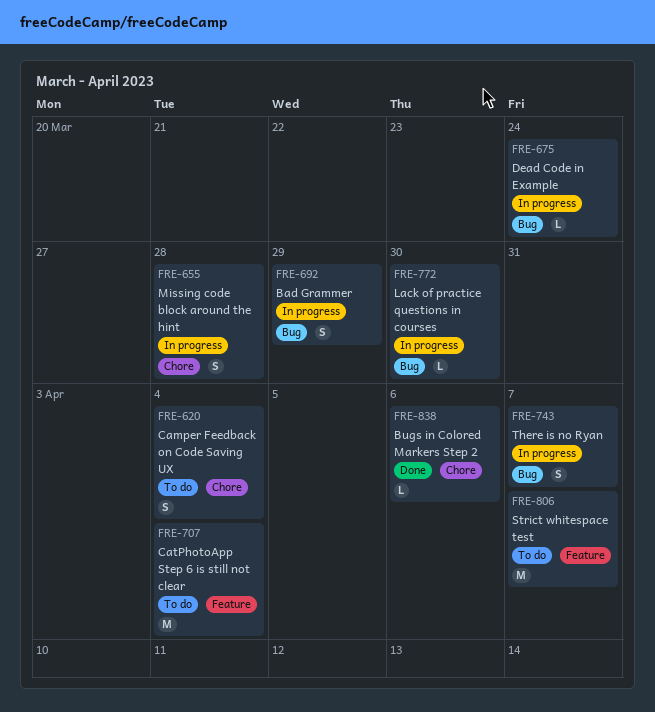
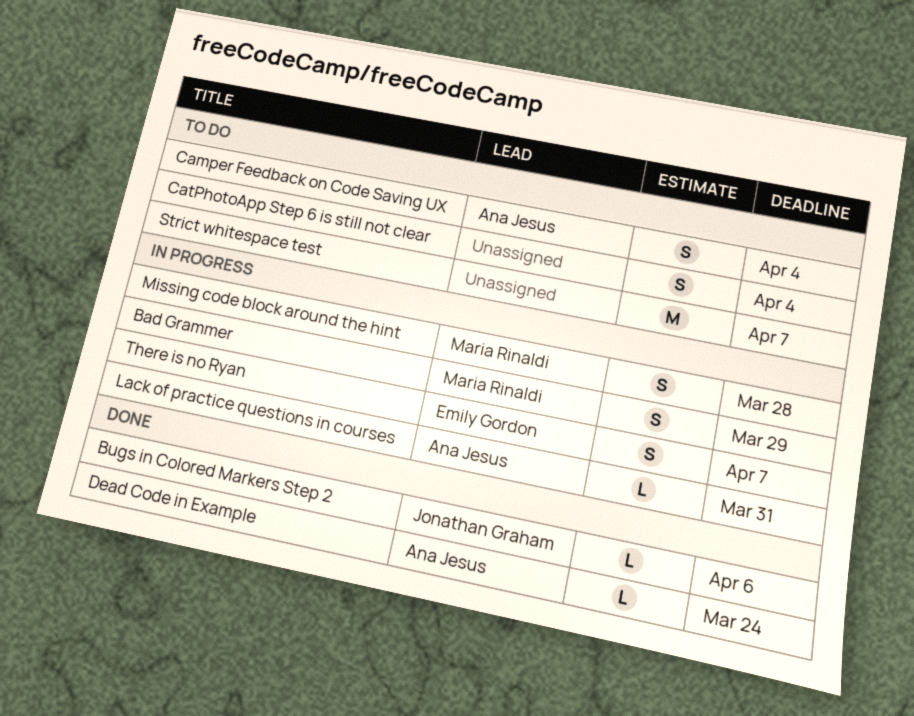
CatPhotoApp Step 6 is still not clear, estimate: M -> S
Dead Code in Example, status: In progress -> Done
Lack of practice questions in courses, due: Mar 30 -> Mar 31

